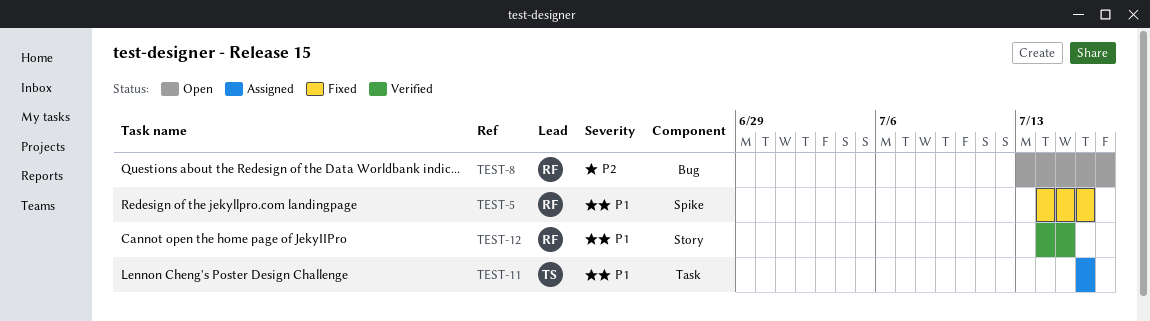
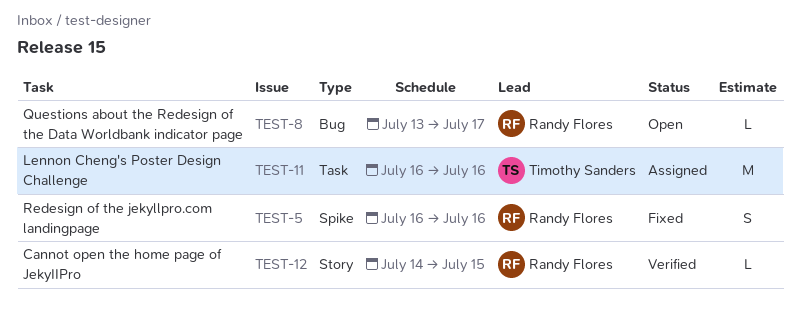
TEST-5, start: Jul 14 -> Jul 16

